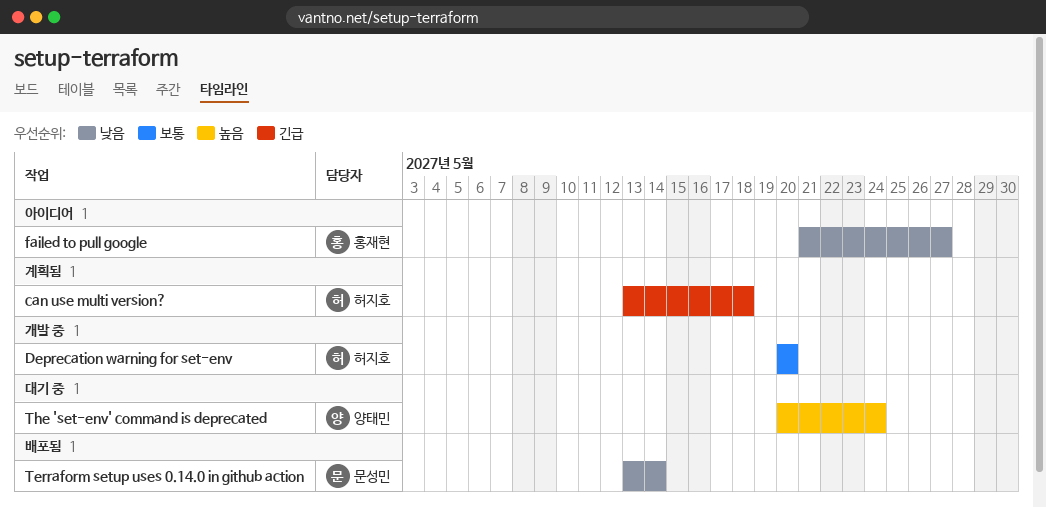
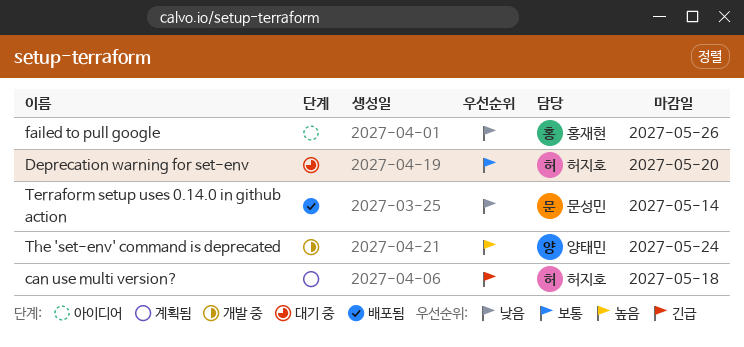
Deprecation warning for set-env, status: 개발 중 -> 대기 중
failed to pull google, due: May 27 -> May 26
The 'set-env' command is deprecated, status: 대기 중 -> 개발 중

